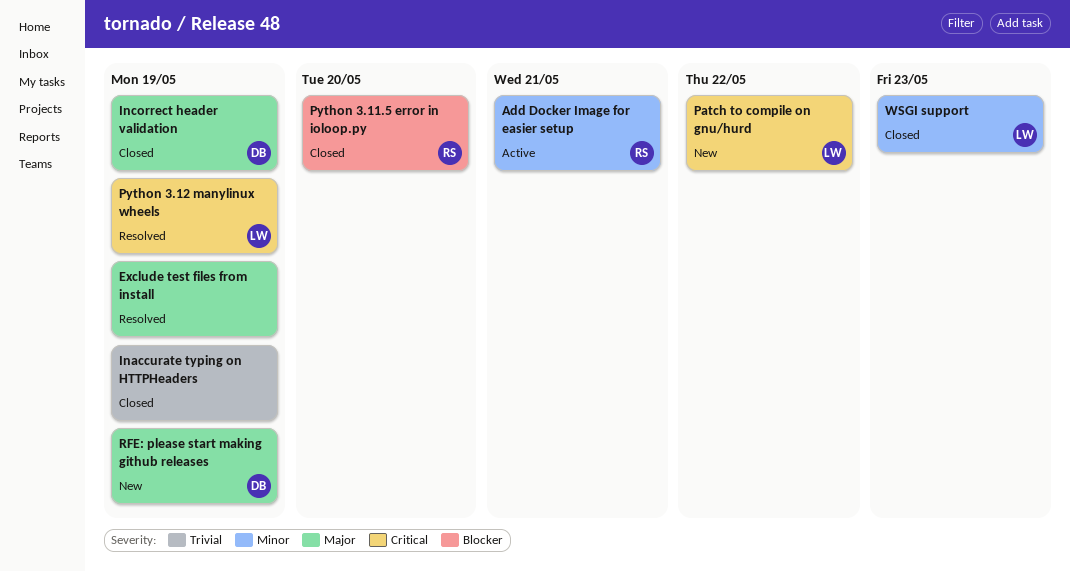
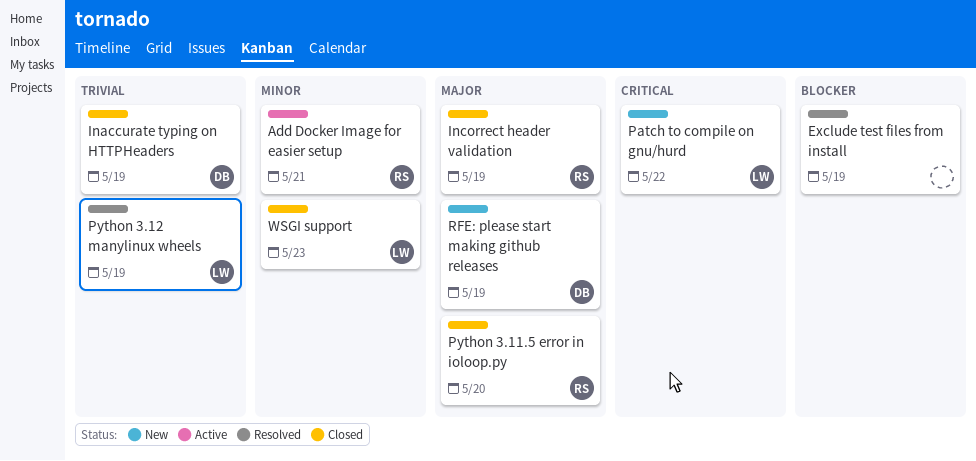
Exclude test files from install, priority: Major -> Blocker
Inaccurate typing on HTTPHeaders, owner: none -> DB
Incorrect header validation, owner: DB -> RS
Python 3.11.5 error in ioloop.py, priority: Blocker -> Major
Python 3.12 manylinux wheels, priority: Critical -> Trivial

